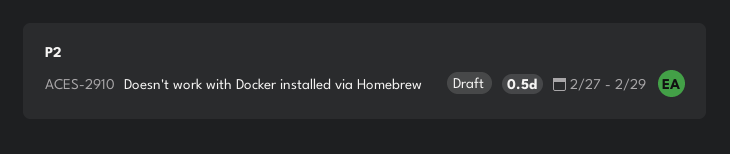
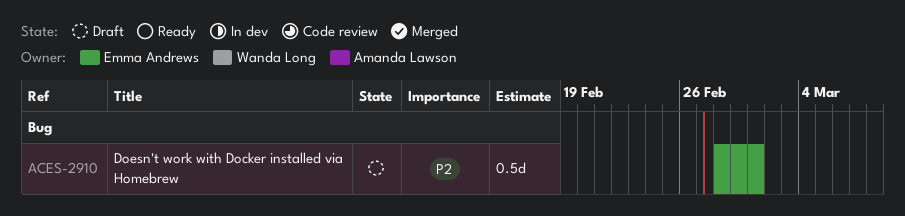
ACES-2910, start: Feb 27 -> Feb 28
ACES-2910, due: Feb 29 -> Mar 1

